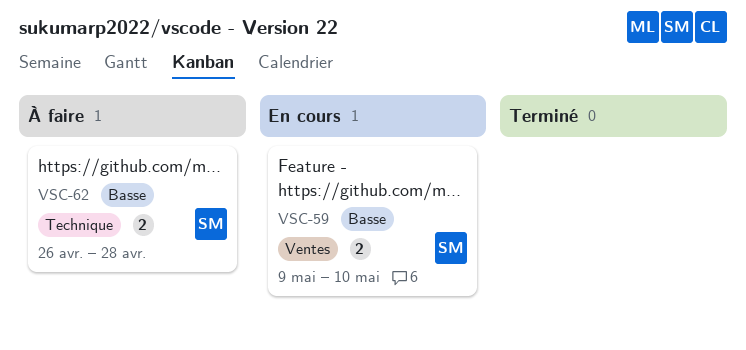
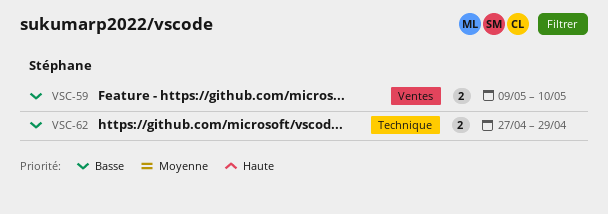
VSC-62, start: Apr 26 -> Apr 27
VSC-62, due: Apr 28 -> Apr 29

